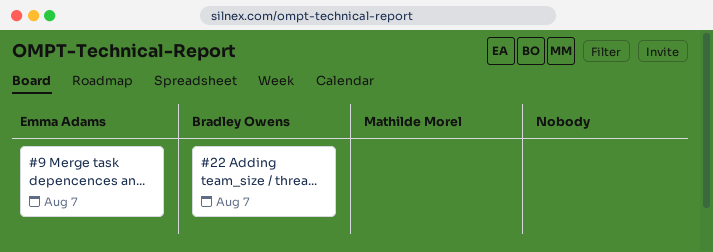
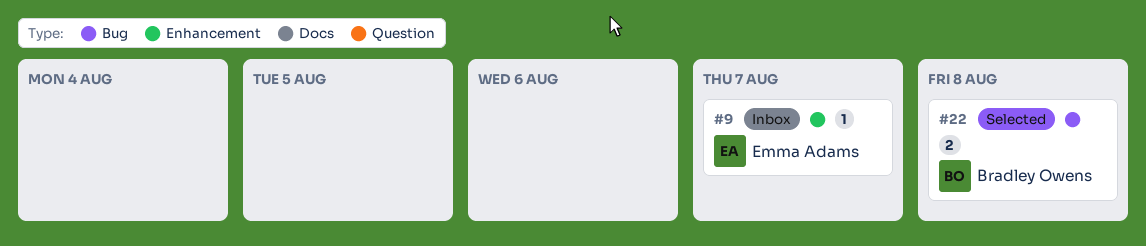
#22, due: Aug 7 -> Aug 8

